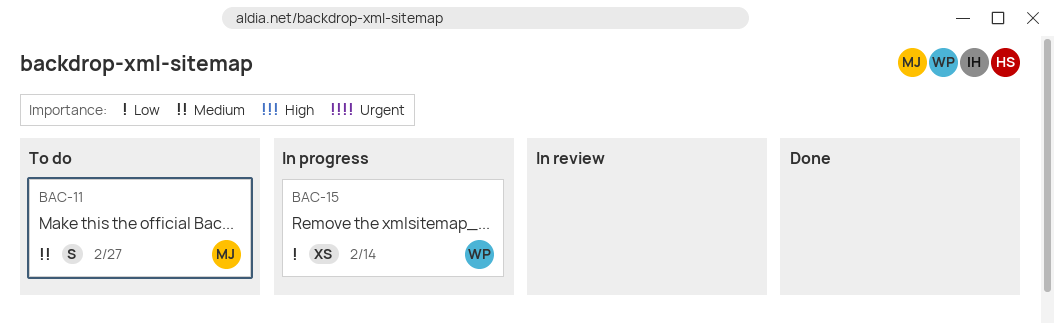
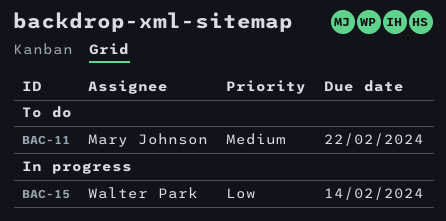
BAC-11, due: Feb 27 -> Feb 22

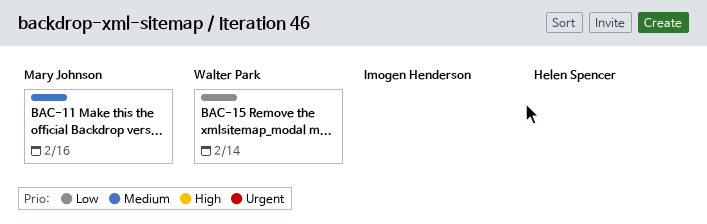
BAC-11, due: Feb 22 -> Feb 16

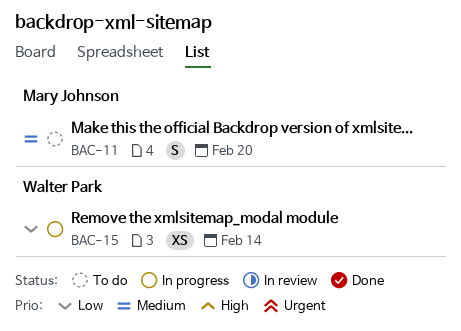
BAC-11, due: Feb 16 -> Feb 20

